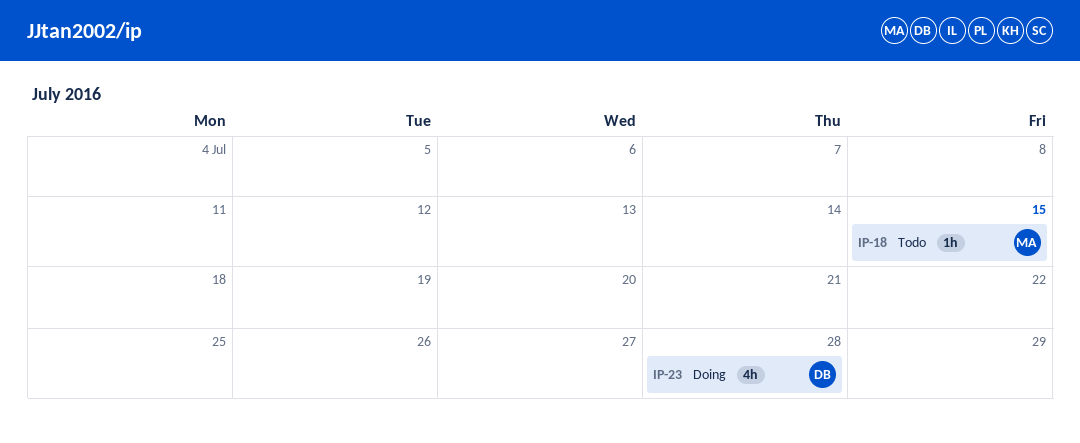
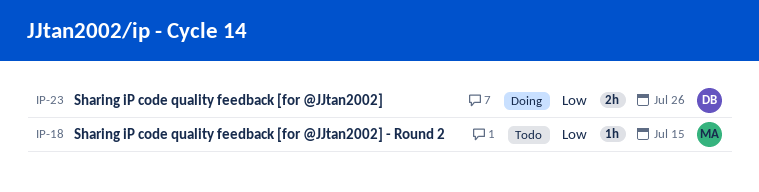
IP-23, estimate: 4h -> 2h
IP-23, due: Jul 28 -> Jul 26

